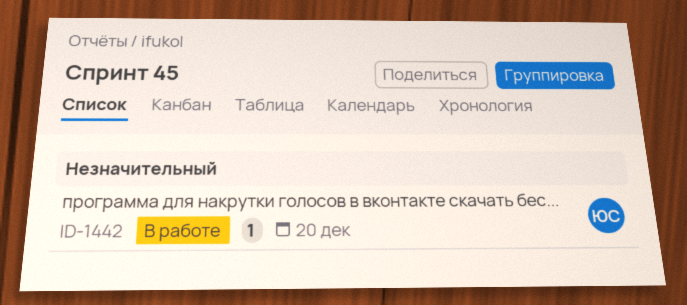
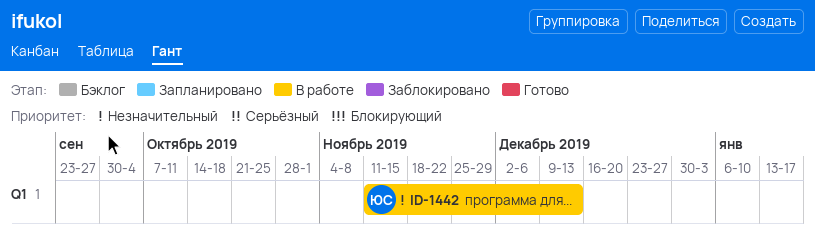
ID-1442, due: Dec 20 -> Dec 13

